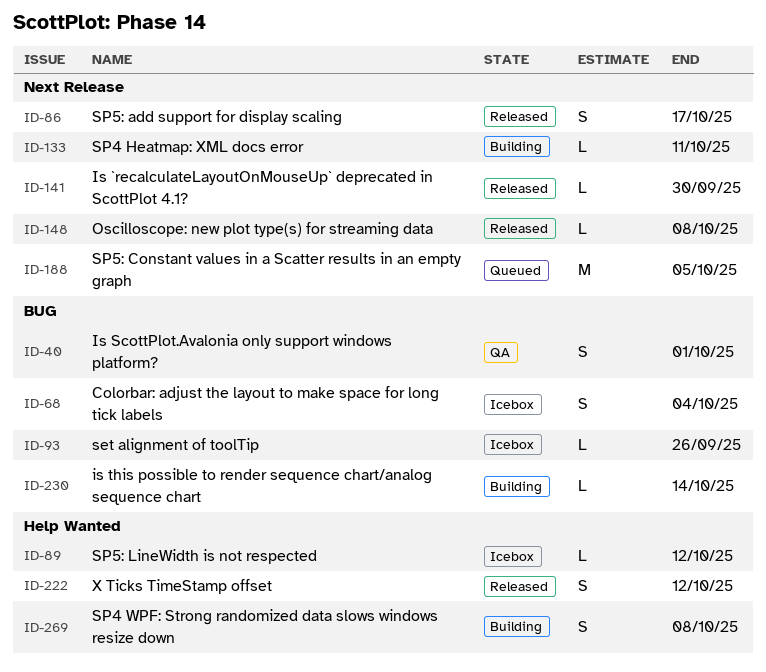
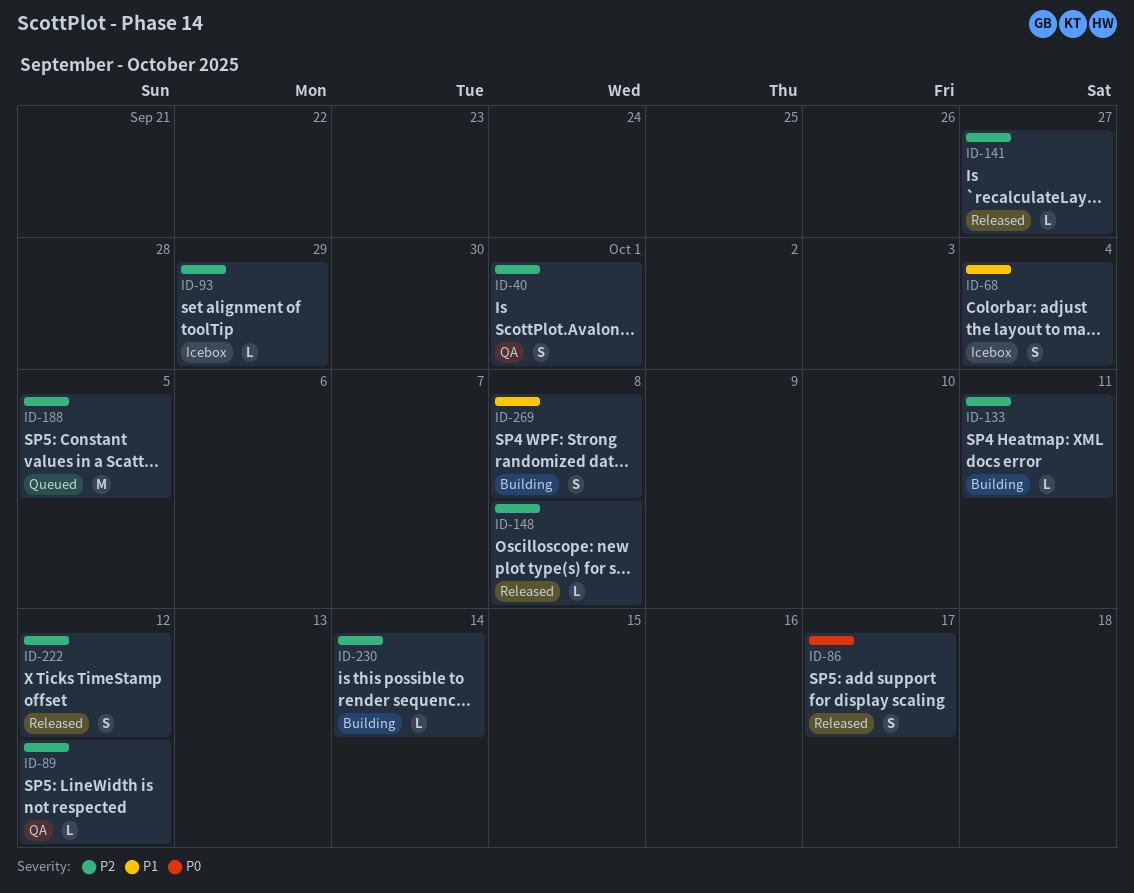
ID-89, status: Icebox -> QA
ID-93, due: Sep 26 -> Sep 29
ID-141, due: Sep 30 -> Sep 27

